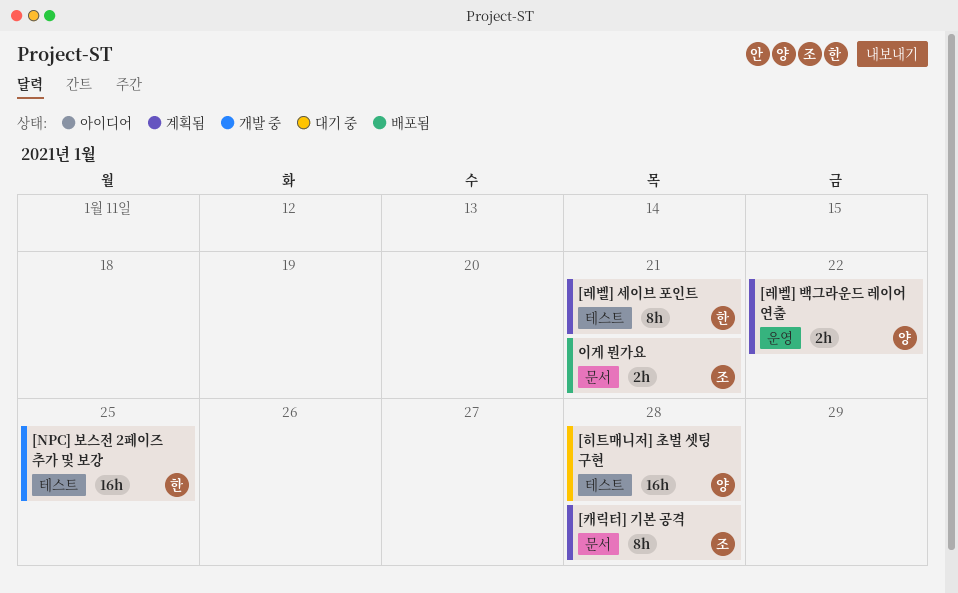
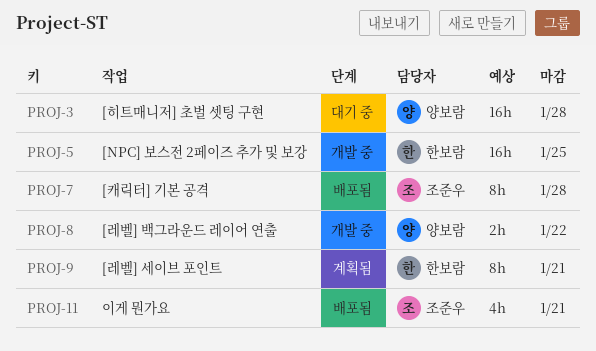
[레벨] 백그라운드 레이어 연출, status: 계획됨 -> 개발 중
[캐릭터] 기본 공격, status: 계획됨 -> 배포됨
이게 뭔가요, estimate: 2h -> 4h

